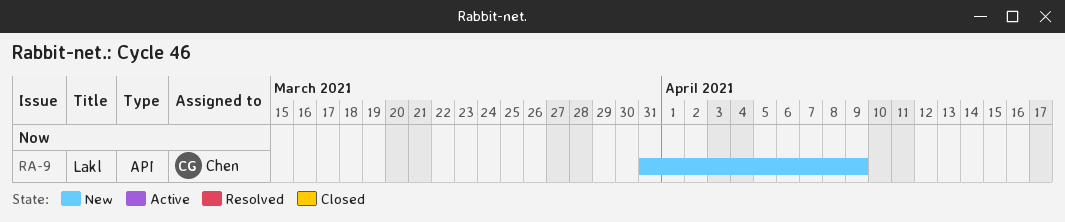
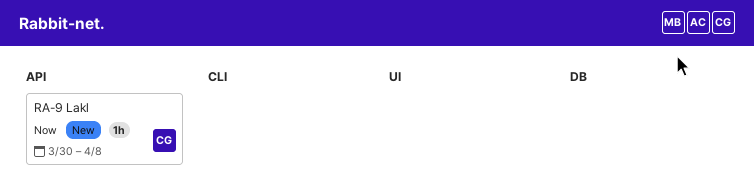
RA-9, start: Mar 31 -> Mar 30
RA-9, due: Apr 9 -> Apr 8

